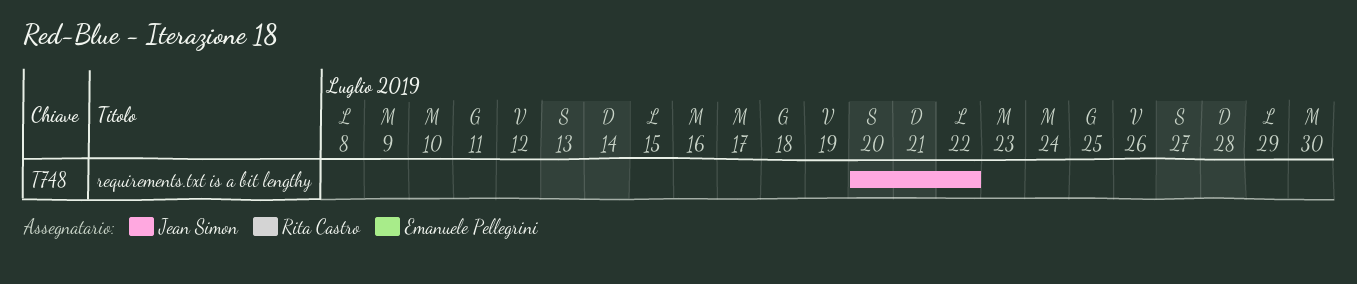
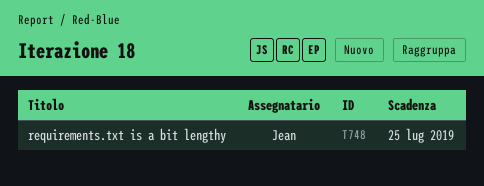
T748, due: Jul 22 -> Jul 25

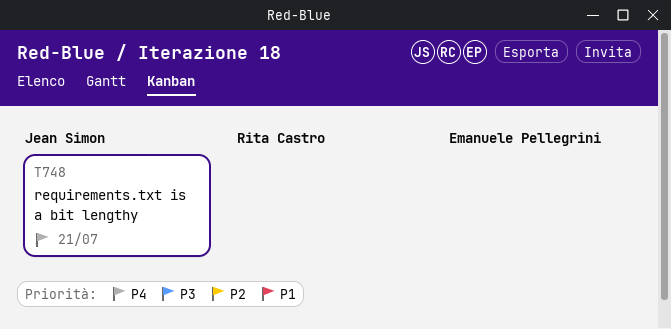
T748, due: Jul 25 -> Jul 21

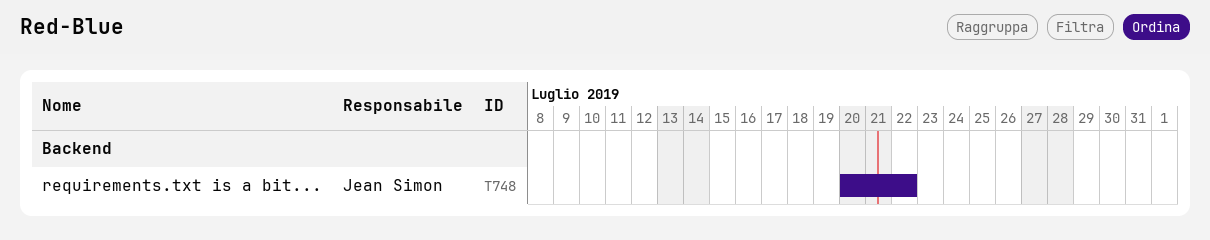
T748, due: Jul 21 -> Jul 22

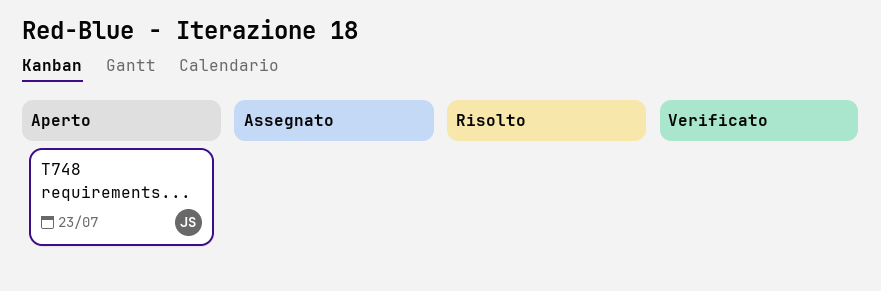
T748, due: Jul 22 -> Jul 23

